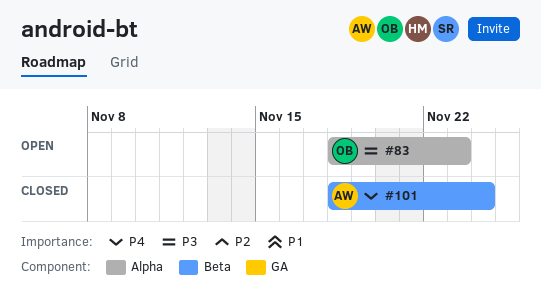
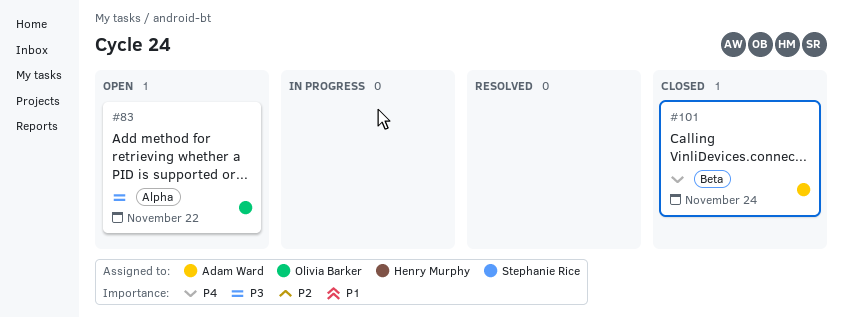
#83, due: Nov 23 -> Nov 22

